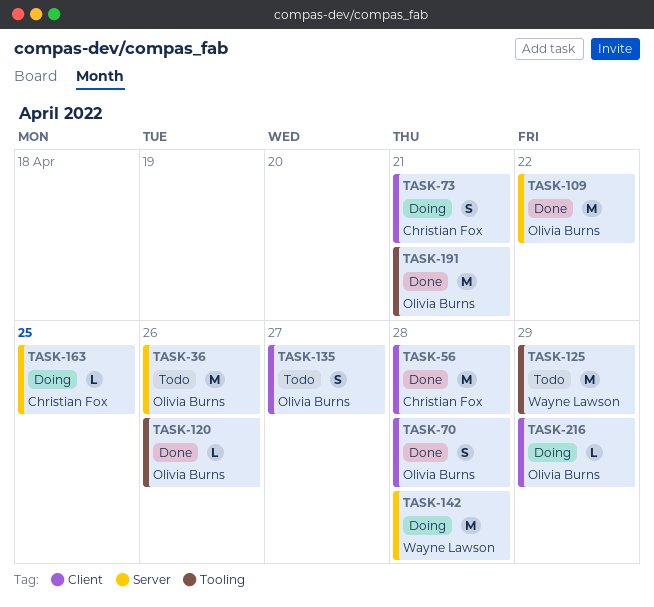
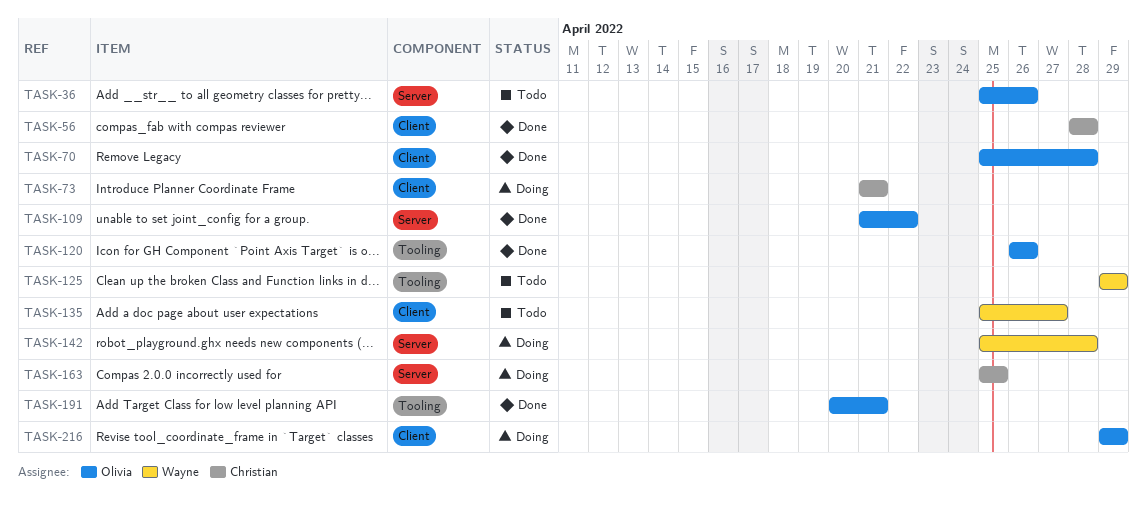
TASK-135, owner: Olivia Burns -> Wayne Lawson

